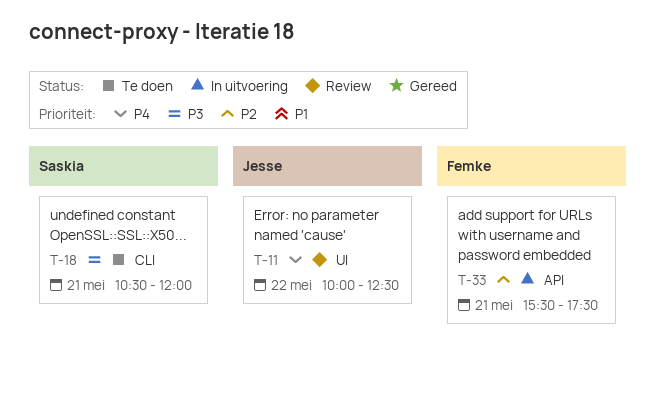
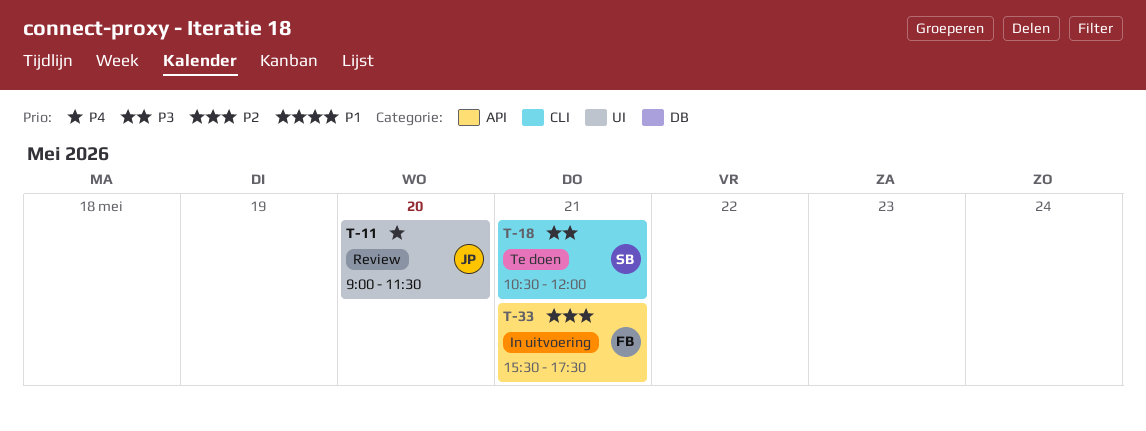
T-11, day: May 22 -> May 20
T-11, begins: 10:00 -> 09:00
T-11, ends: 12:30 -> 11:30

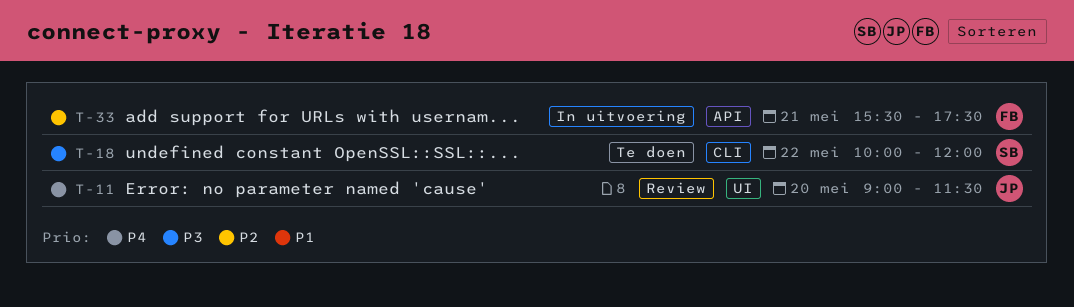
T-18, day: May 21 -> May 22
T-18, begins: 10:30 -> 10:00

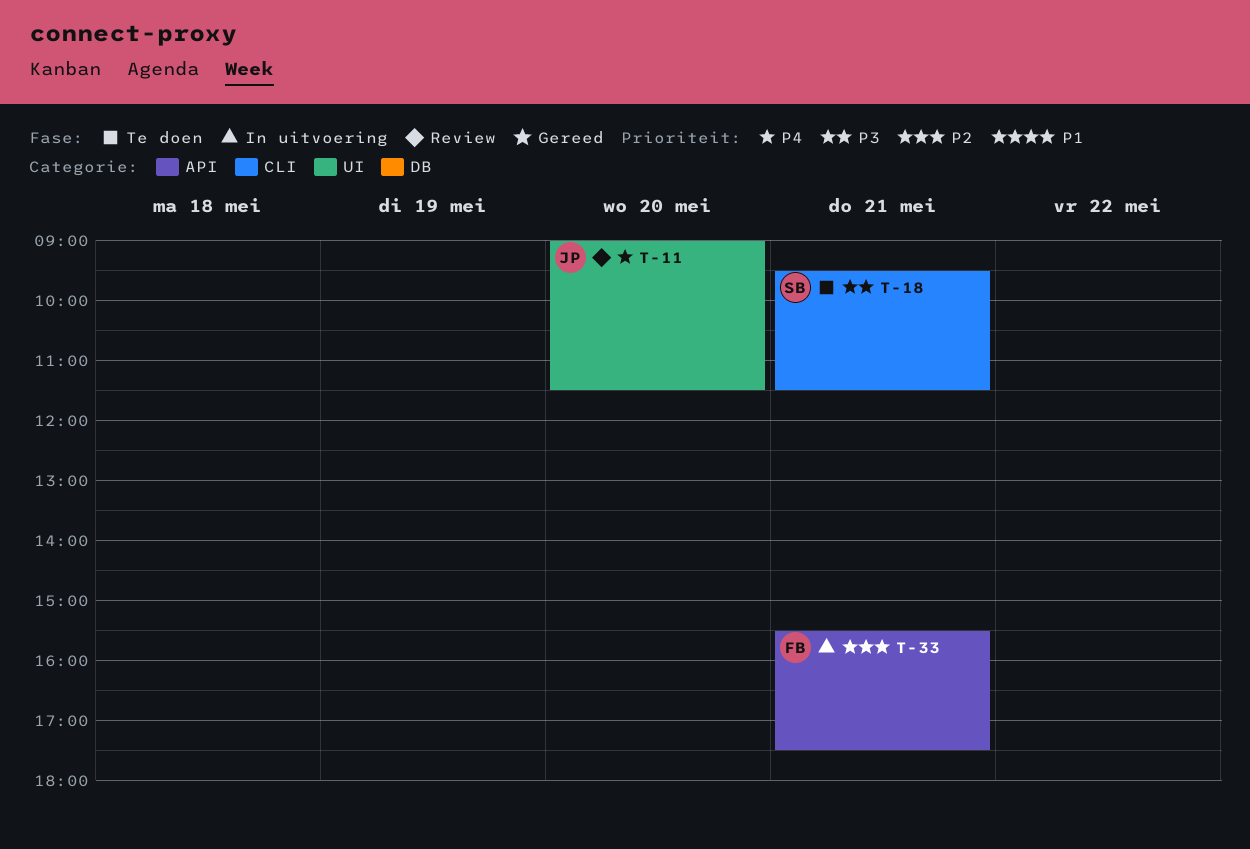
T-18, day: May 22 -> May 21
T-18, begins: 10:00 -> 09:30
T-18, ends: 12:00 -> 11:30

